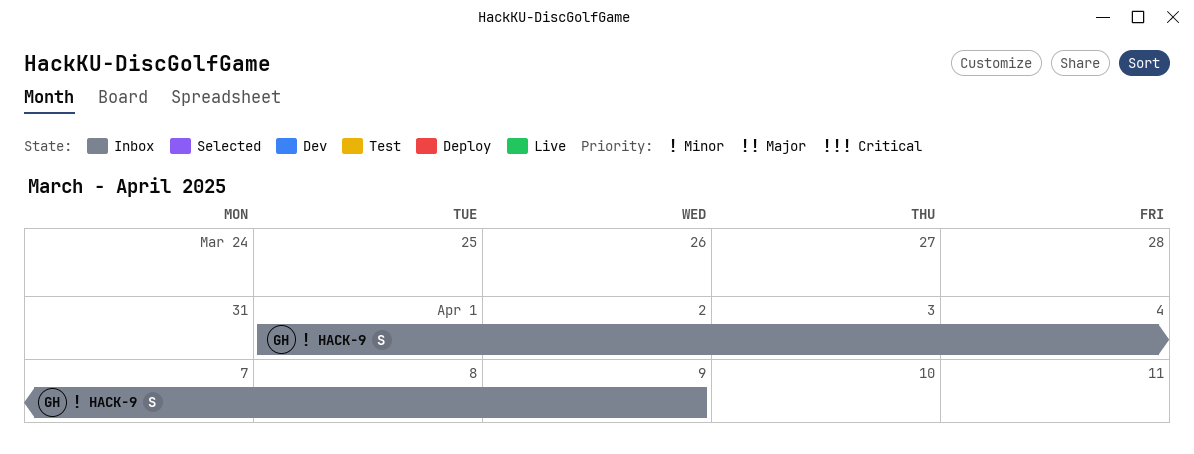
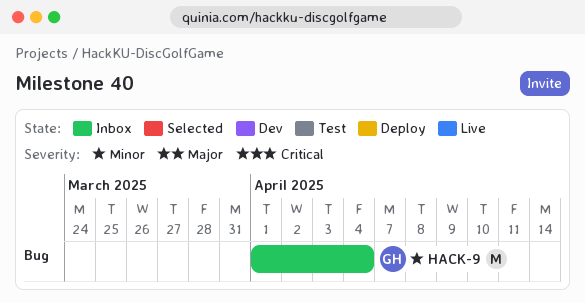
HACK-9, estimate: S -> M
HACK-9, due: Apr 9 -> Apr 4

